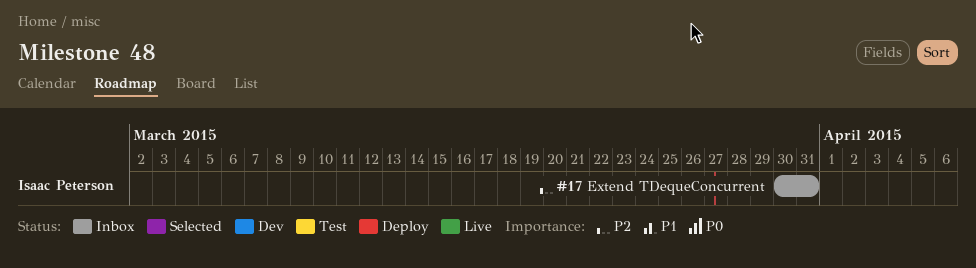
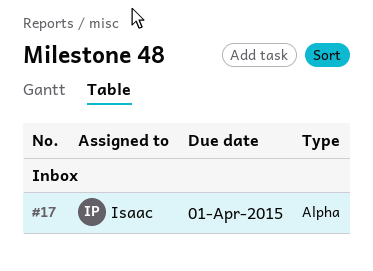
#17, due: Mar 31 -> Apr 1

